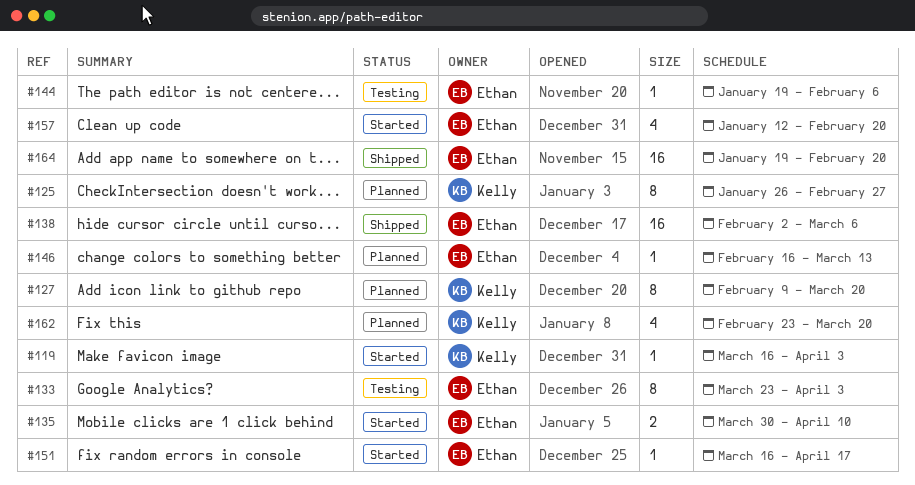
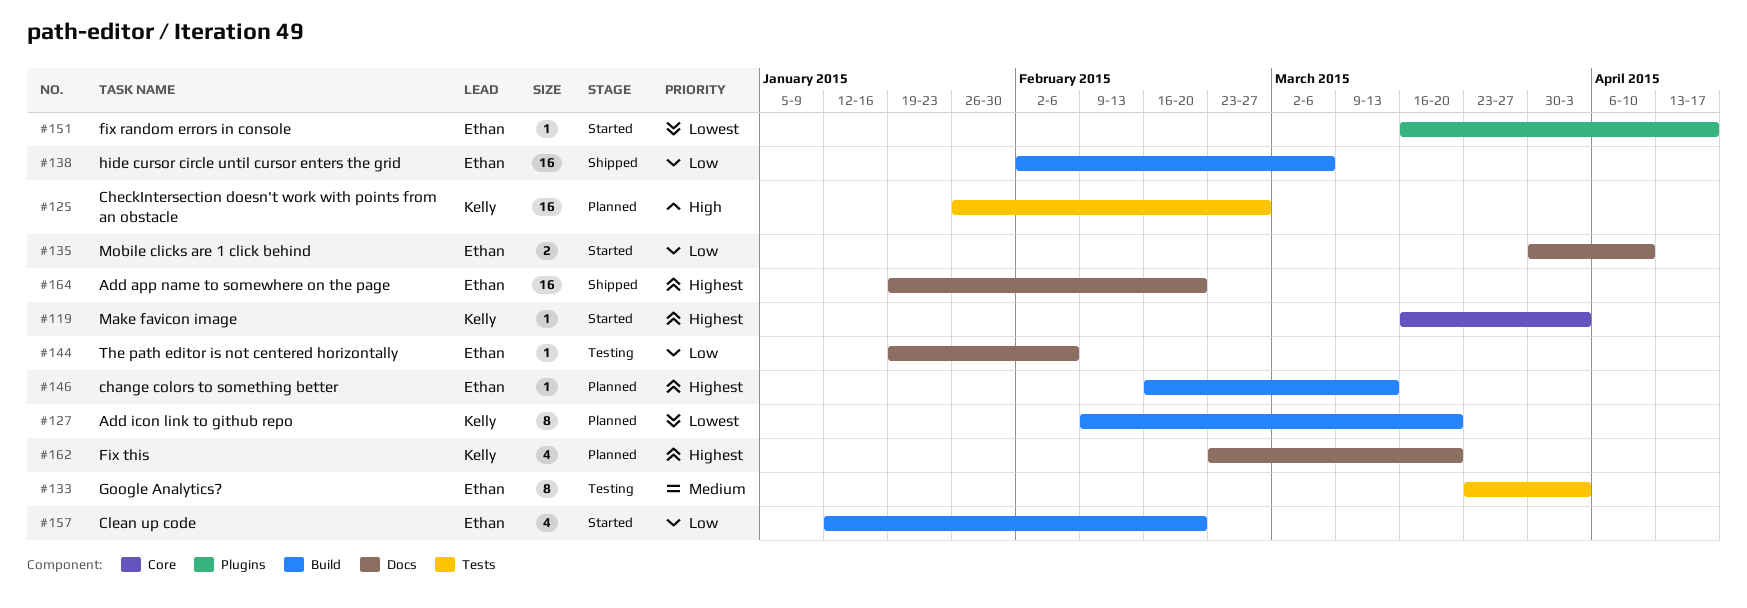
#125, estimate: 8 -> 16

